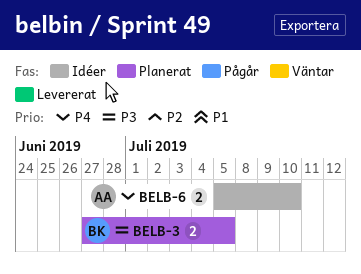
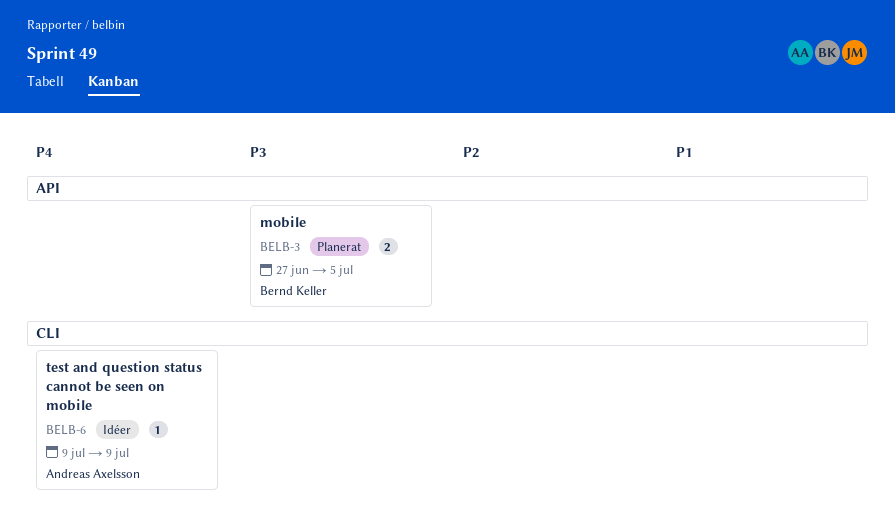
BELB-6, estimate: 2 -> 1
BELB-6, start: Jul 5 -> Jul 9
BELB-6, due: Jul 10 -> Jul 9

